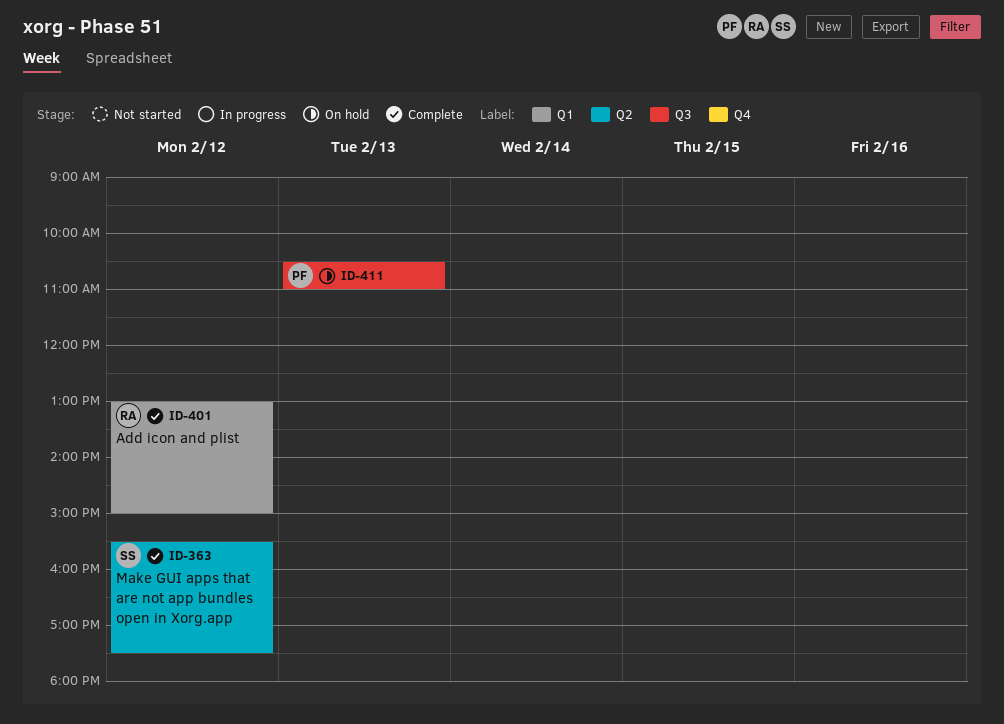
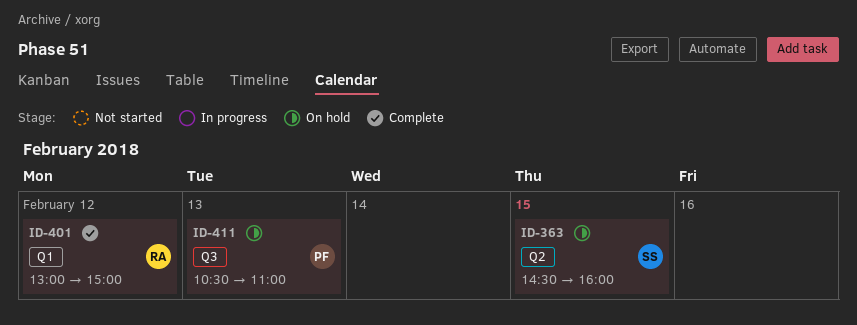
ID-363, status: Complete -> On hold
ID-363, day: Feb 12 -> Feb 15
ID-363, begins: 15:30 -> 14:30
ID-363, ends: 17:30 -> 16:00

